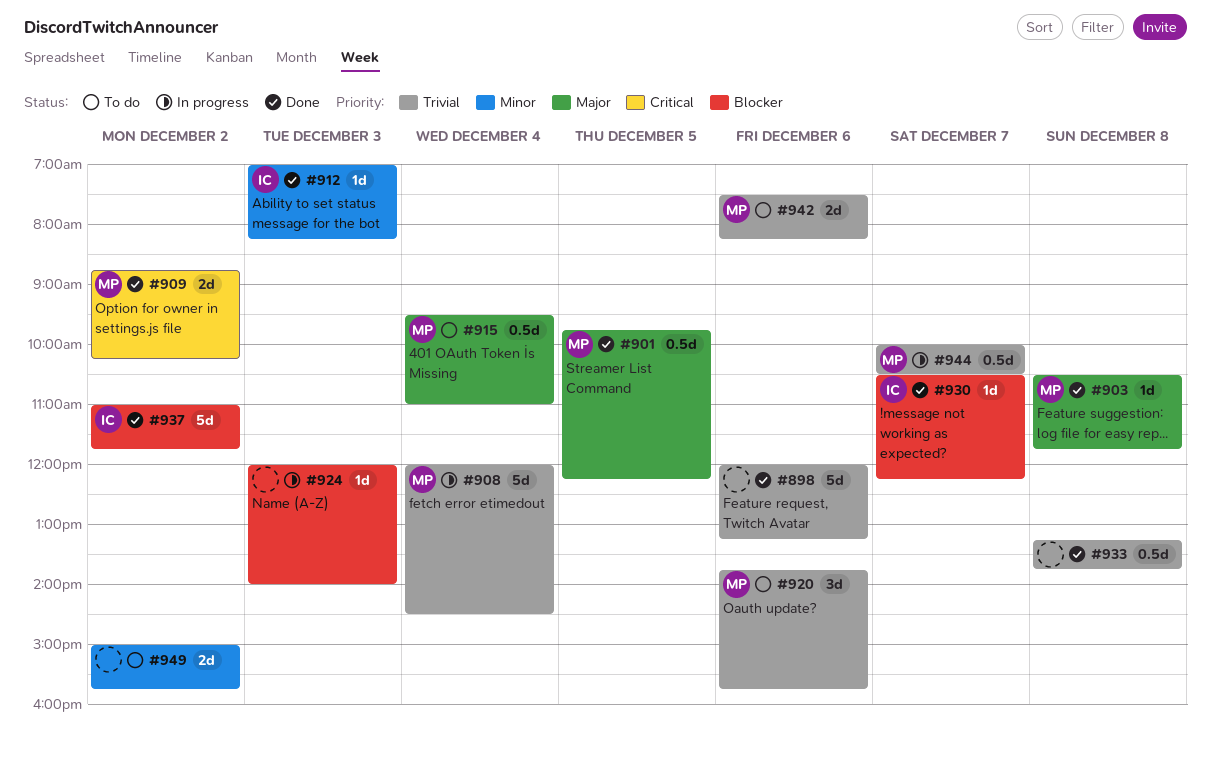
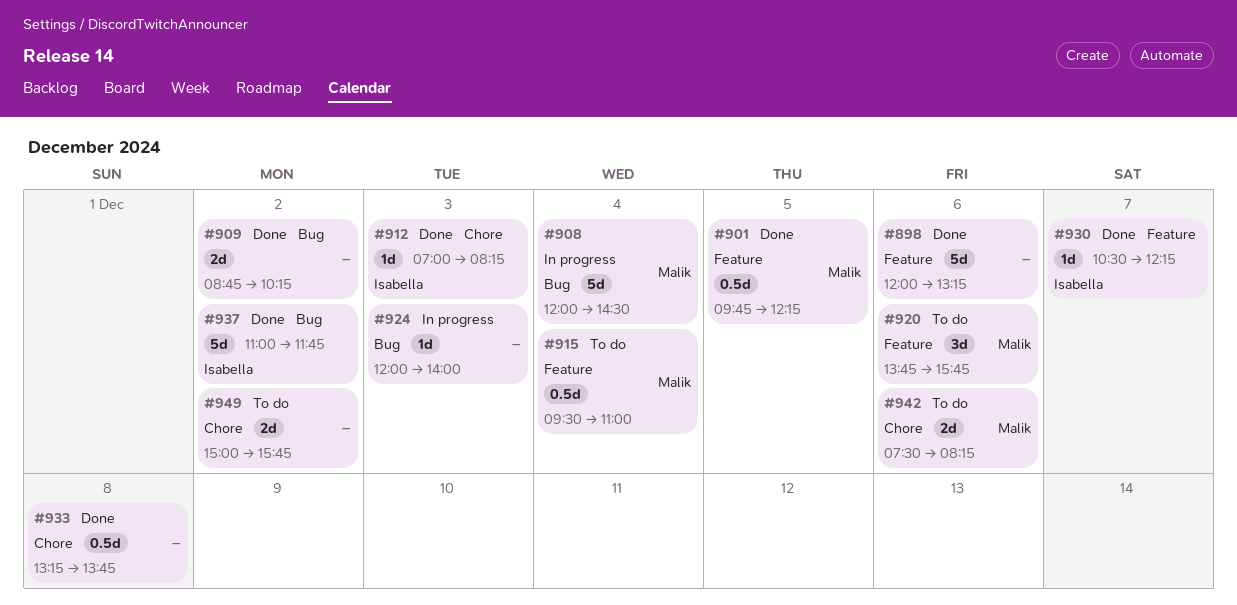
#903: present -> none
#909, owner: Malik -> none
#944: present -> none

